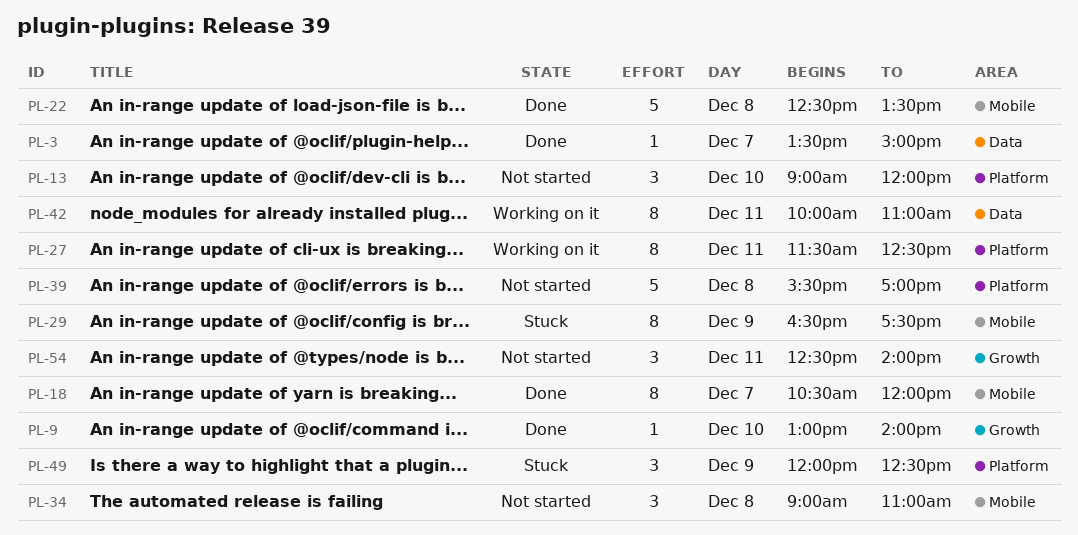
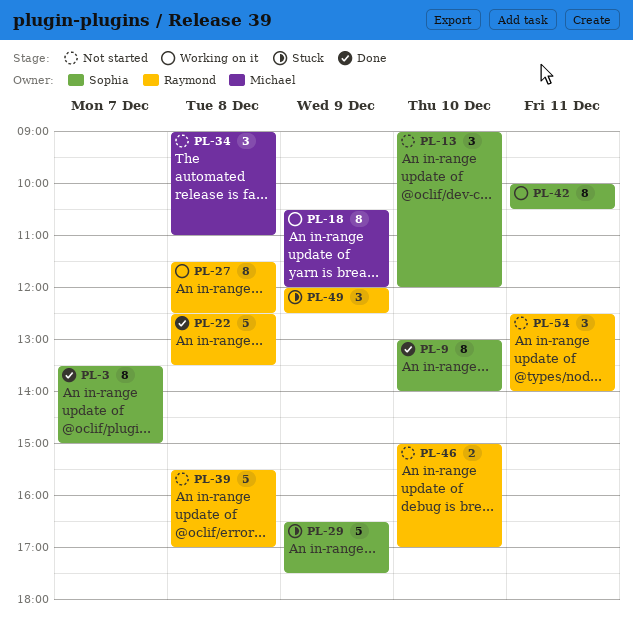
PL-3, estimate: 1 -> 8
PL-9, estimate: 1 -> 8
PL-18, status: Done -> Working on it
PL-18, day: Dec 7 -> Dec 9
PL-27, day: Dec 11 -> Dec 8
PL-29, estimate: 8 -> 5
PL-42, ends: 11:00 -> 10:30
PL-46: none -> present

